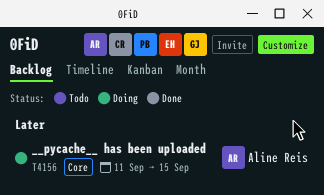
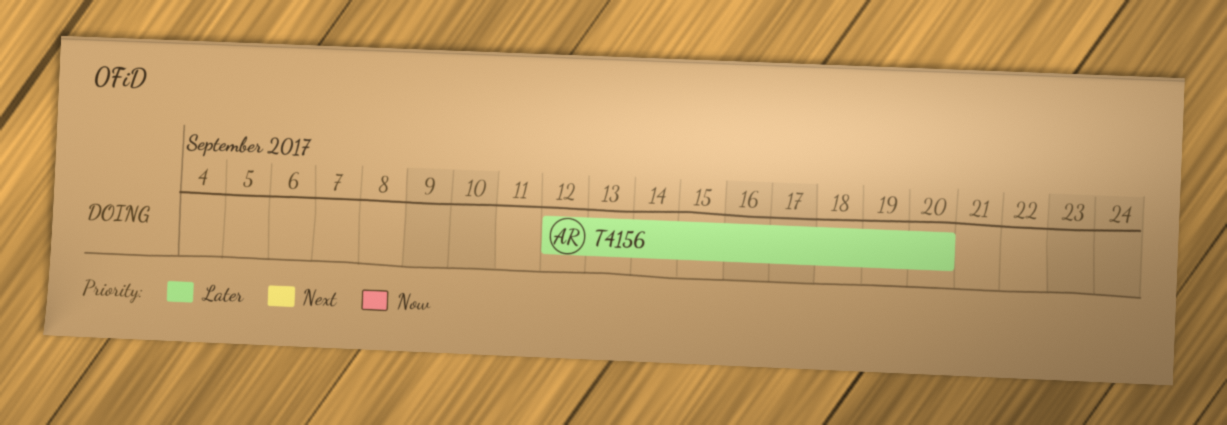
T4156, start: Sep 11 -> Sep 12
T4156, due: Sep 15 -> Sep 20

